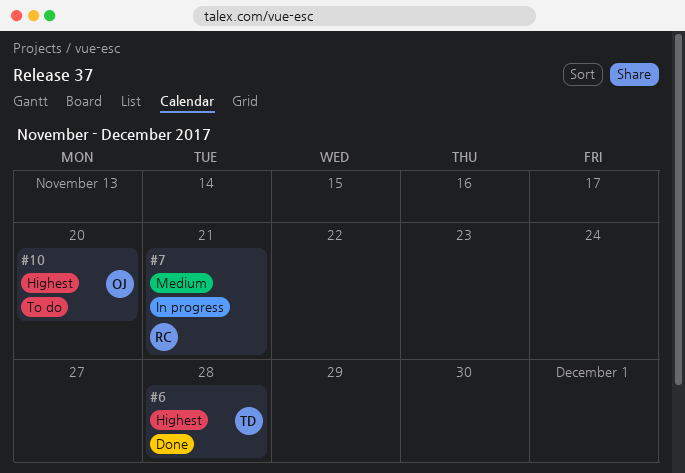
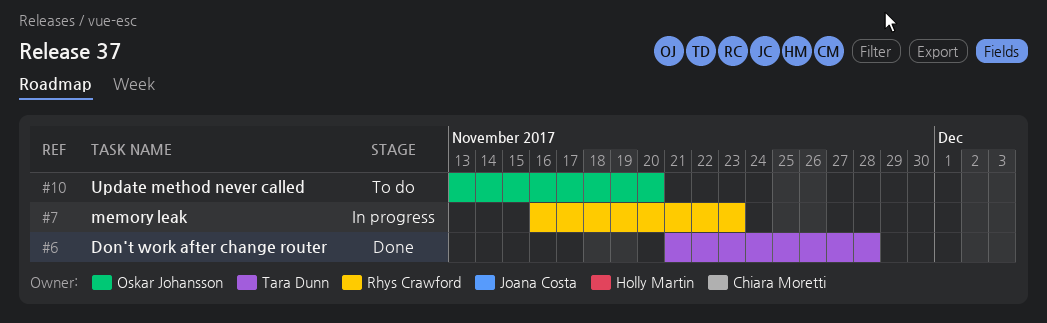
#7, due: Nov 21 -> Nov 23

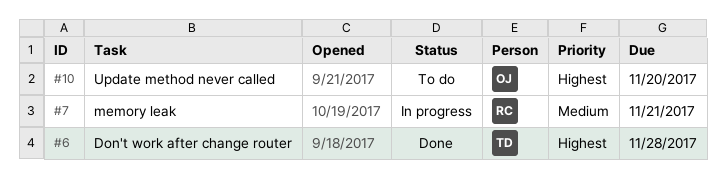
#7, due: Nov 23 -> Nov 21

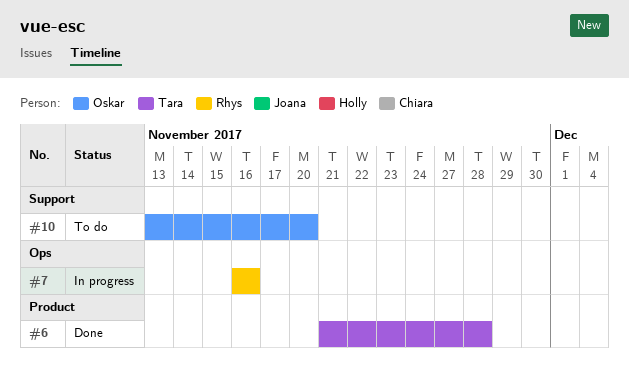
#7, due: Nov 21 -> Nov 16

